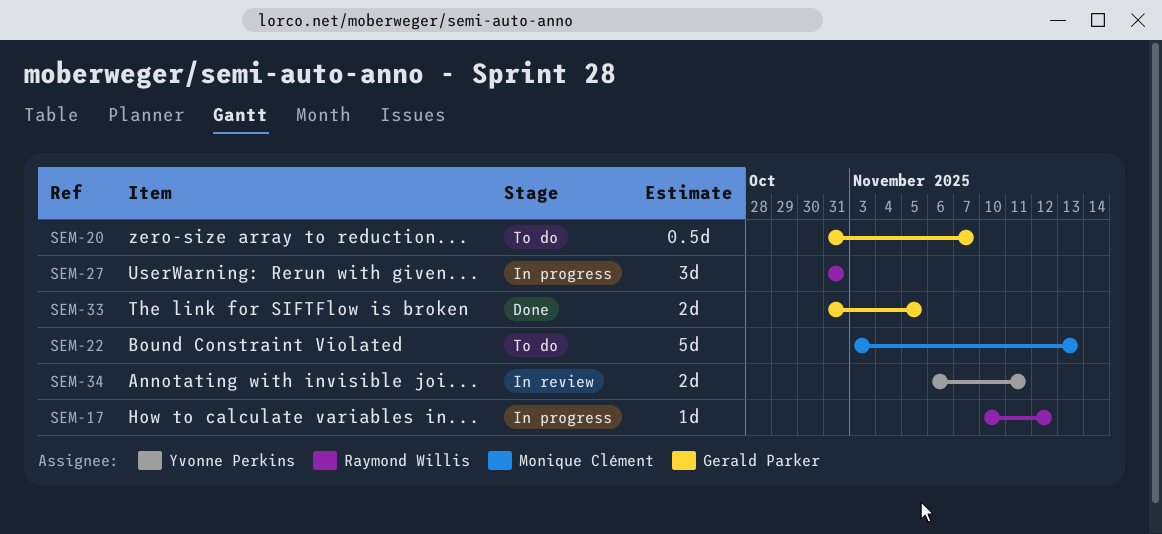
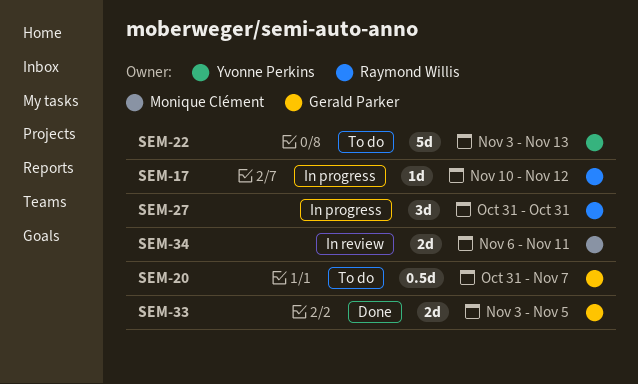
SEM-22, owner: Monique Clément -> Yvonne Perkins
SEM-33, start: Oct 31 -> Nov 3
SEM-34, owner: Yvonne Perkins -> Monique Clément

